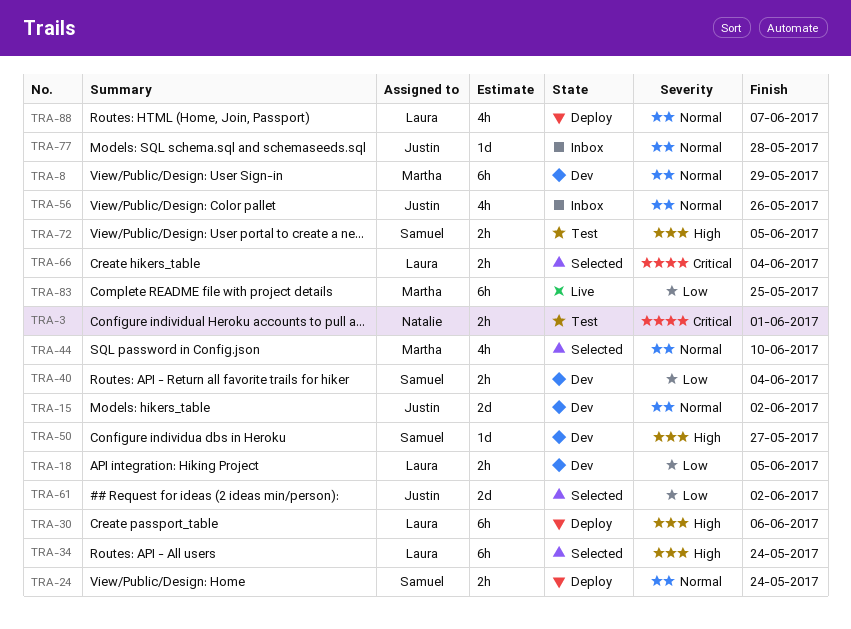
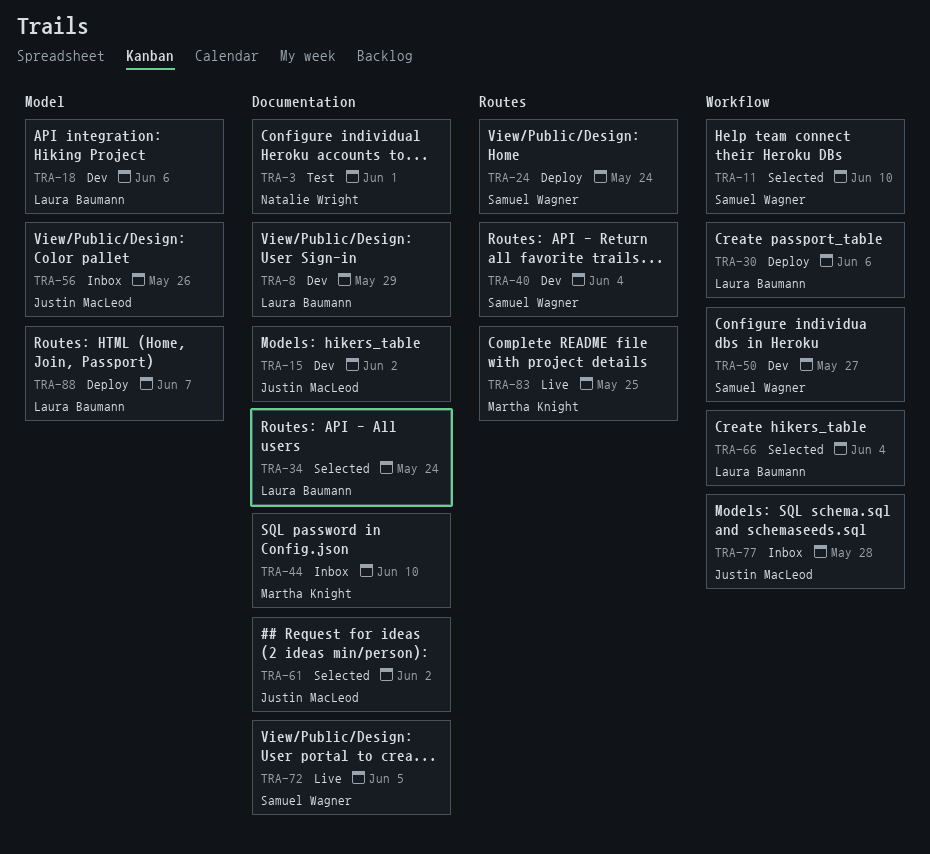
TRA-8, owner: Martha Knight -> Laura Baumann
TRA-11: none -> present
TRA-18, due: Jun 5 -> Jun 6
TRA-44, status: Selected -> Inbox
TRA-72, status: Test -> Live

